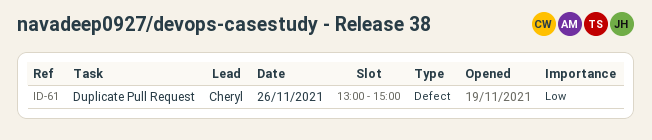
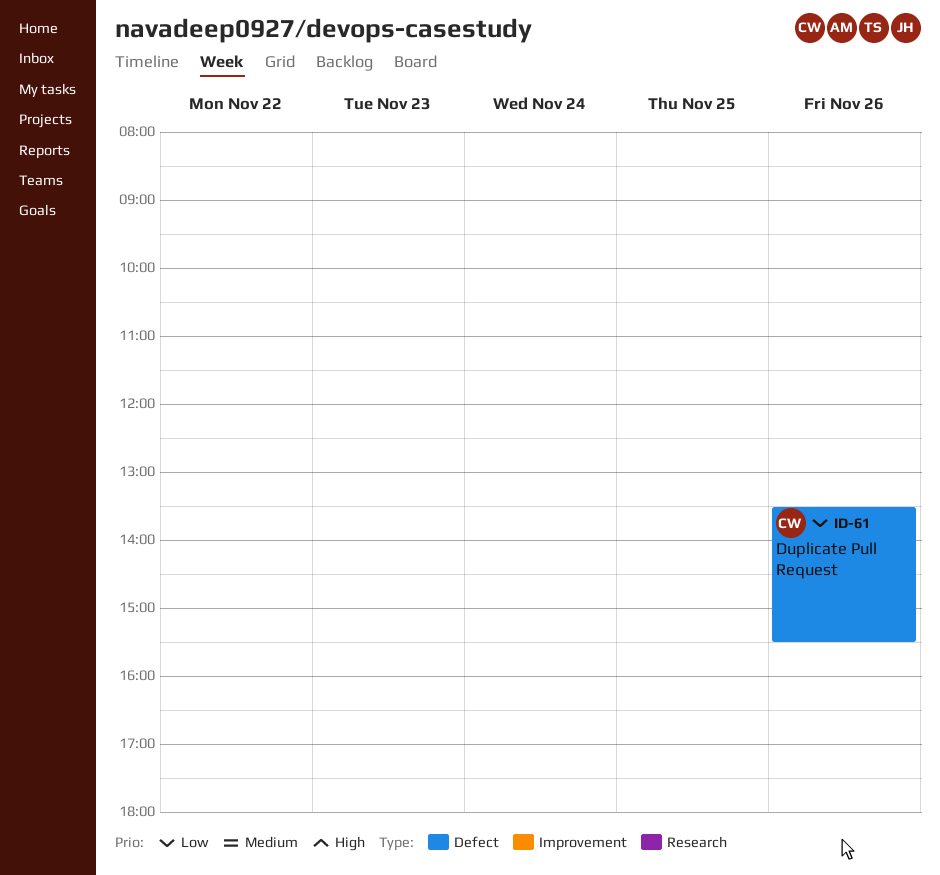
ID-61, begins: 13:00 -> 13:30
ID-61, ends: 15:00 -> 15:30

